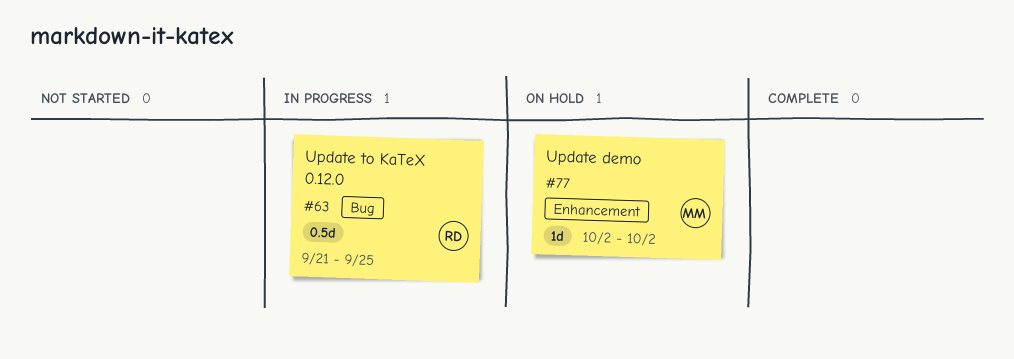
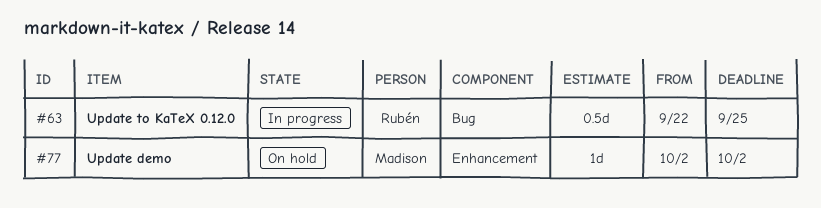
#63, start: Sep 21 -> Sep 22

